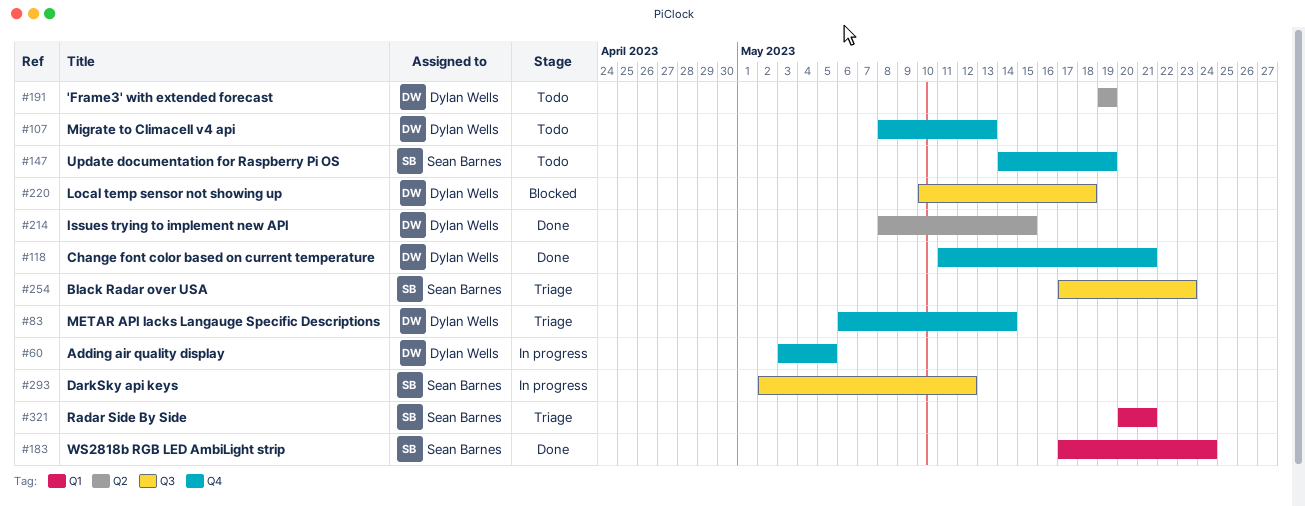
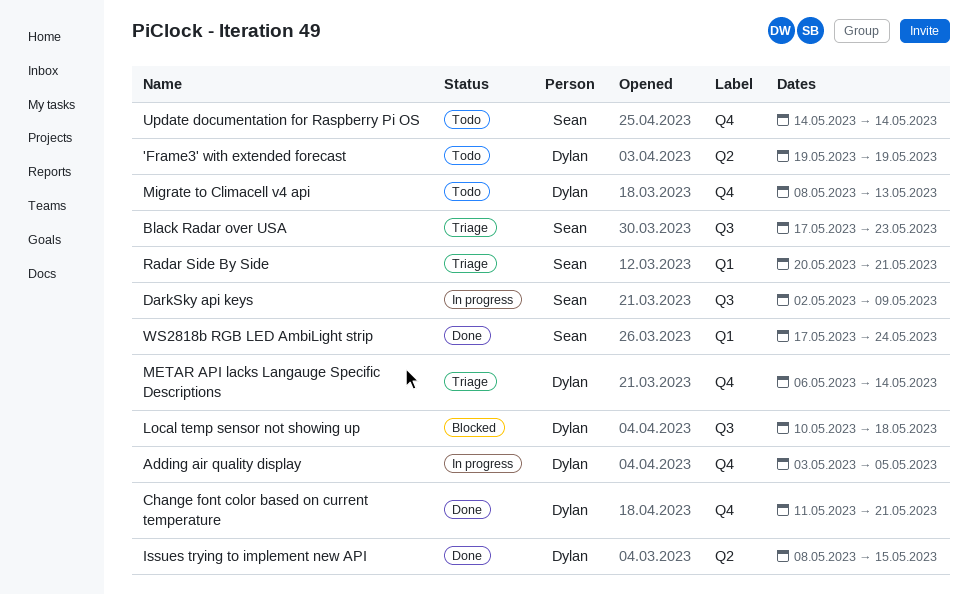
DarkSky api keys, due: May 12 -> May 9
Update documentation for Raspberry Pi OS, due: May 19 -> May 14

